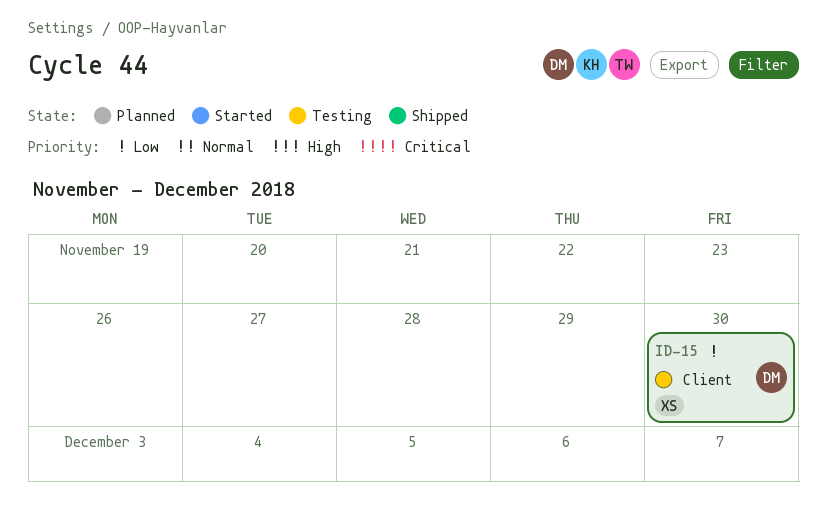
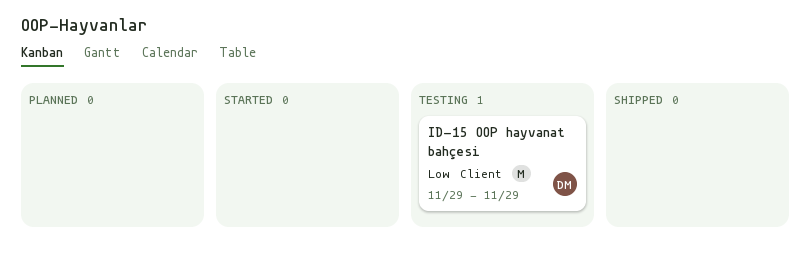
ID-15, estimate: XS -> M
ID-15, due: Nov 30 -> Nov 29

